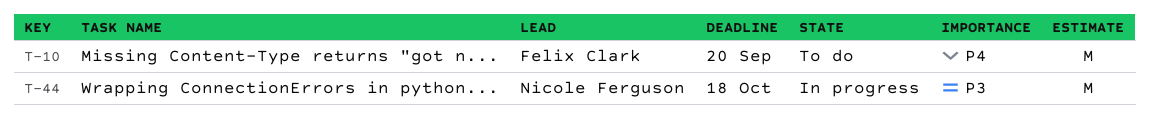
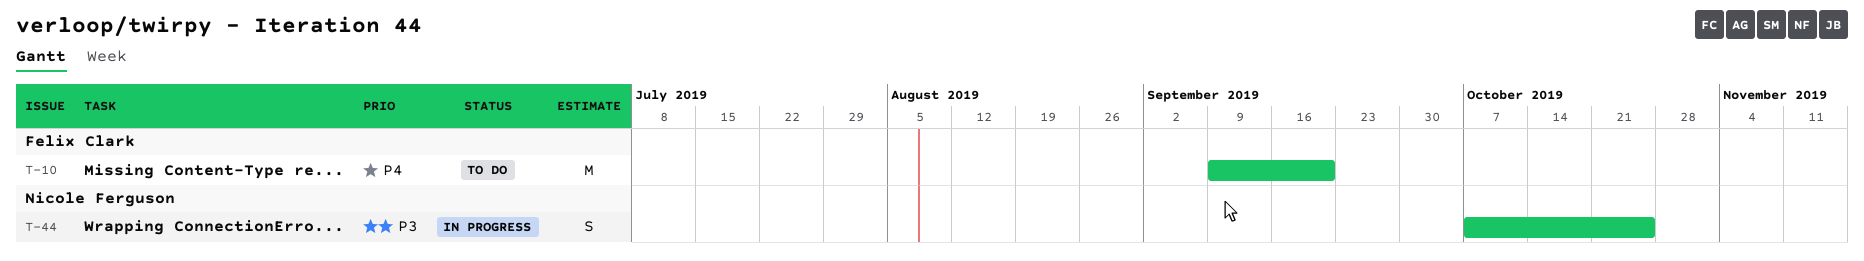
T-44, estimate: M -> S
T-44, due: Oct 18 -> Oct 25

